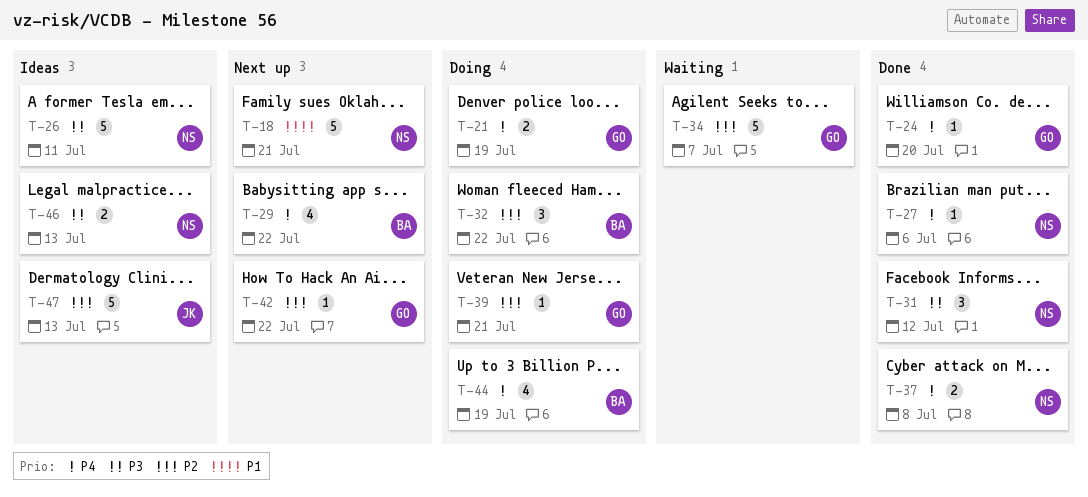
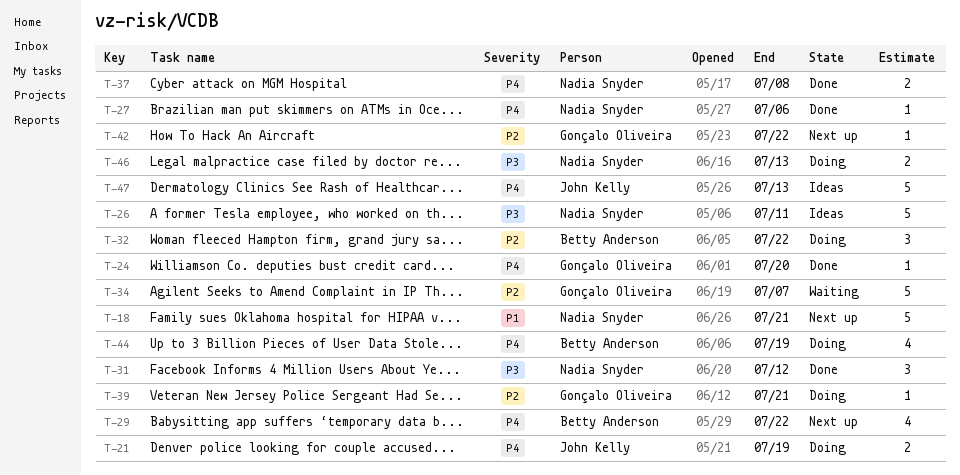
T-21, owner: Gonçalo Oliveira -> John Kelly
T-46, status: Ideas -> Doing
T-47, priority: P2 -> P4

